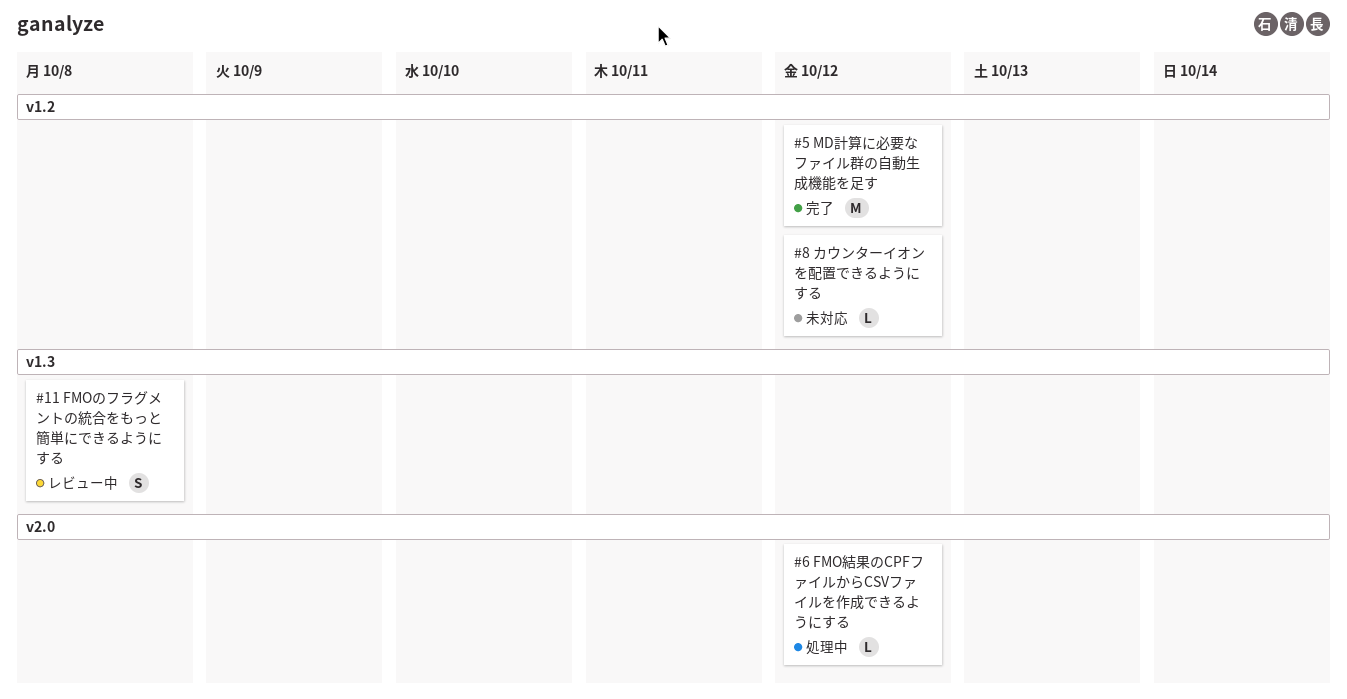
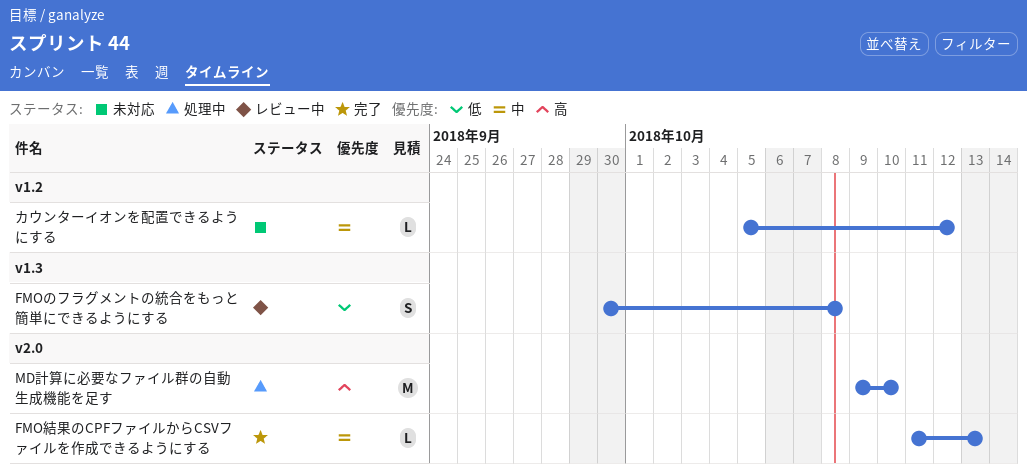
FMO結果のCPFファイルからCSVファイルを作成できるようにする, status: 処理中 -> 完了
FMO結果のCPFファイルからCSVファイルを作成できるようにする, due: Oct 12 -> Oct 13
MD計算に必要なファイル群の自動生成機能を足す, status: 完了 -> 処理中
MD計算に必要なファイル群の自動生成機能を足す, label: v1.2 -> v2.0
MD計算に必要なファイル群の自動生成機能を足す, due: Oct 12 -> Oct 10

